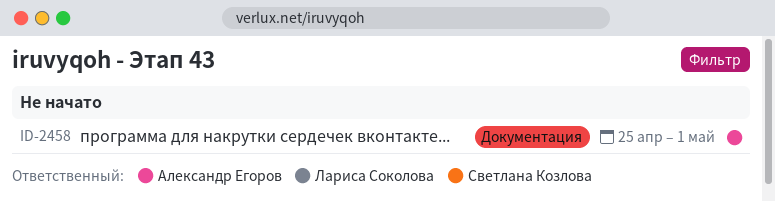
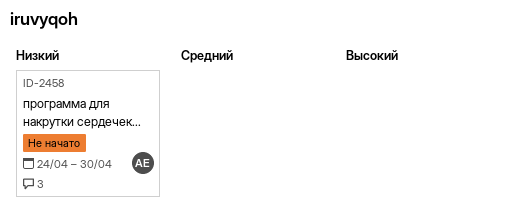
ID-2458, start: Apr 25 -> Apr 24
ID-2458, due: May 1 -> Apr 30

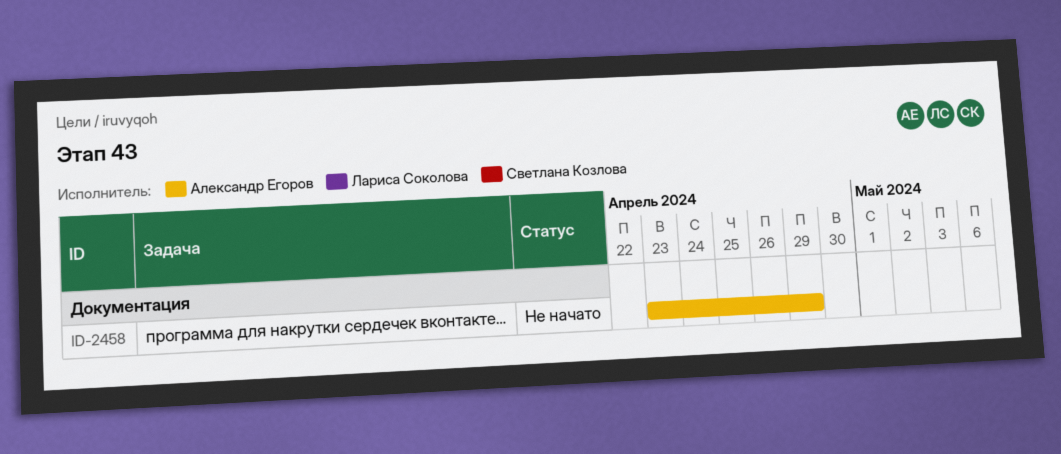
ID-2458, start: Apr 24 -> Apr 23
ID-2458, due: Apr 30 -> Apr 29

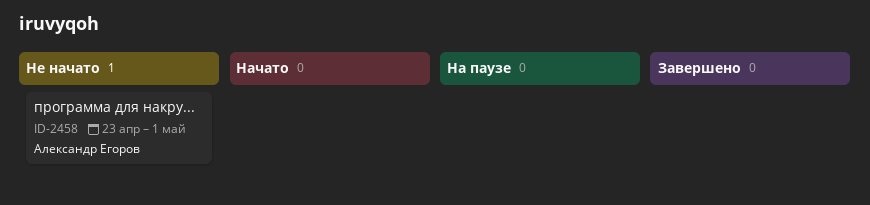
ID-2458, due: Apr 29 -> May 1

